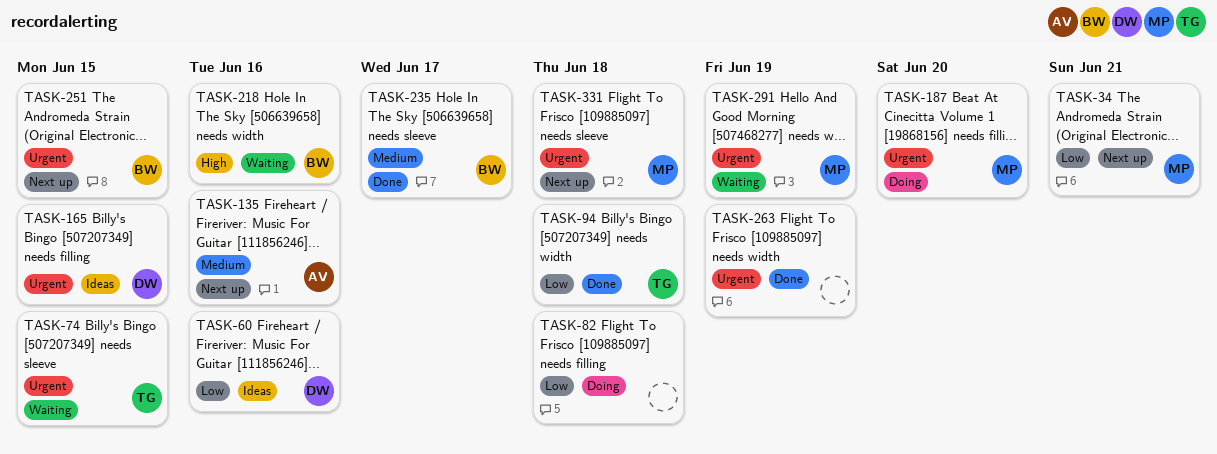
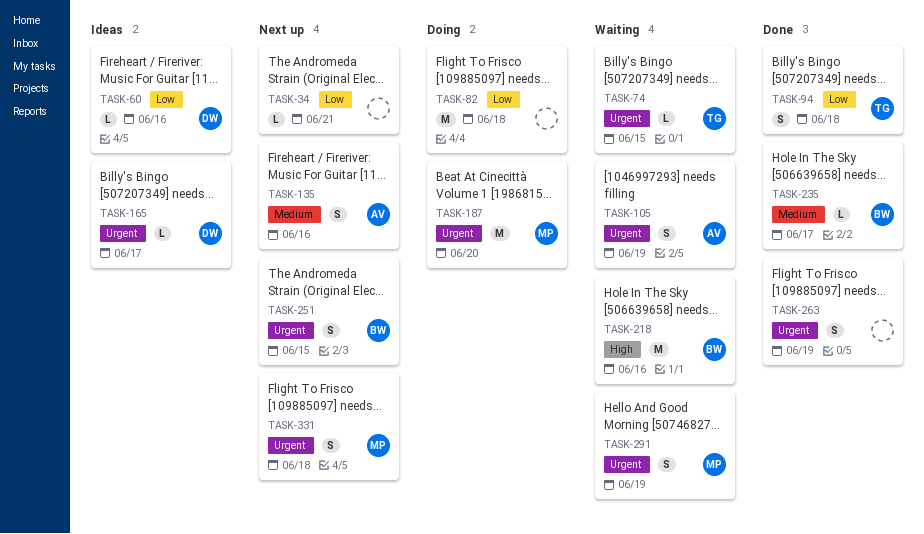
TASK-34, owner: MP -> none
TASK-105: none -> present
TASK-165, due: Jun 15 -> Jun 17

